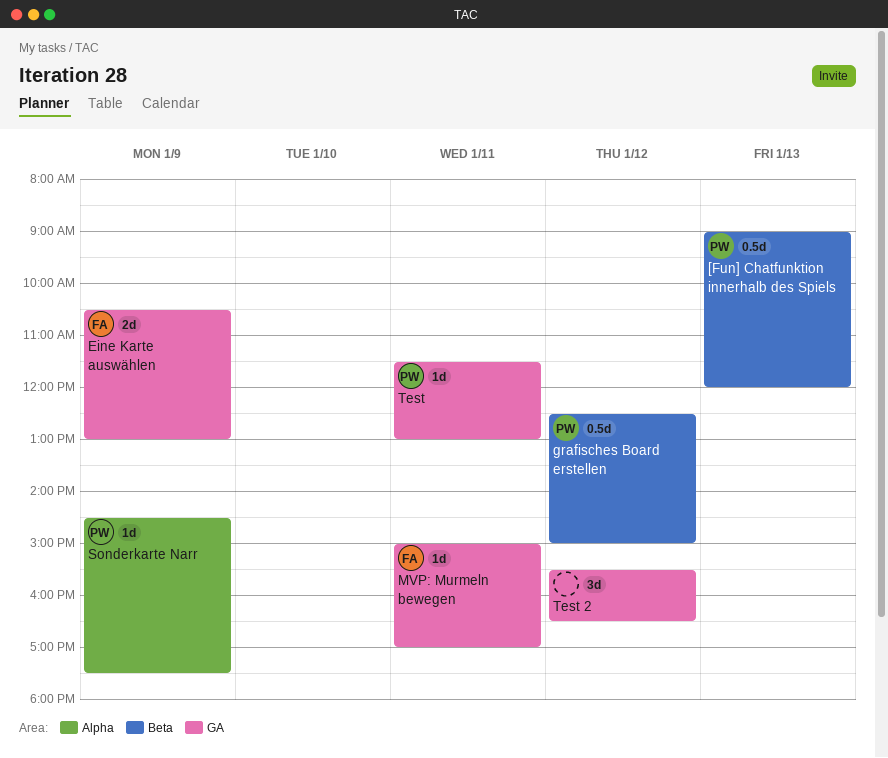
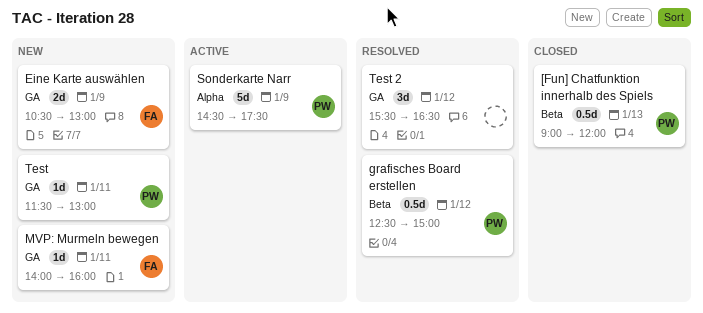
MVP: Murmeln bewegen, begins: 15:00 -> 14:00
MVP: Murmeln bewegen, ends: 17:00 -> 16:00
Sonderkarte Narr, estimate: 1d -> 5d

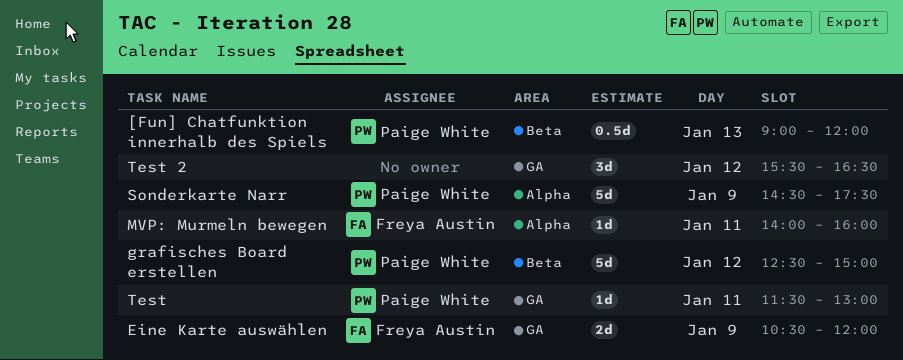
Eine Karte auswählen, ends: 13:00 -> 12:00
grafisches Board erstellen, estimate: 0.5d -> 5d
MVP: Murmeln bewegen, label: GA -> Alpha

